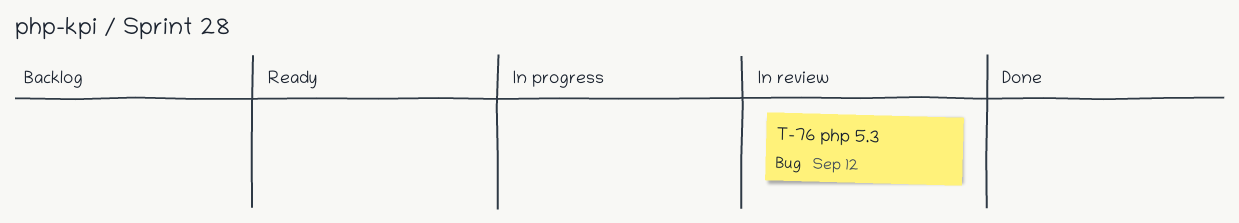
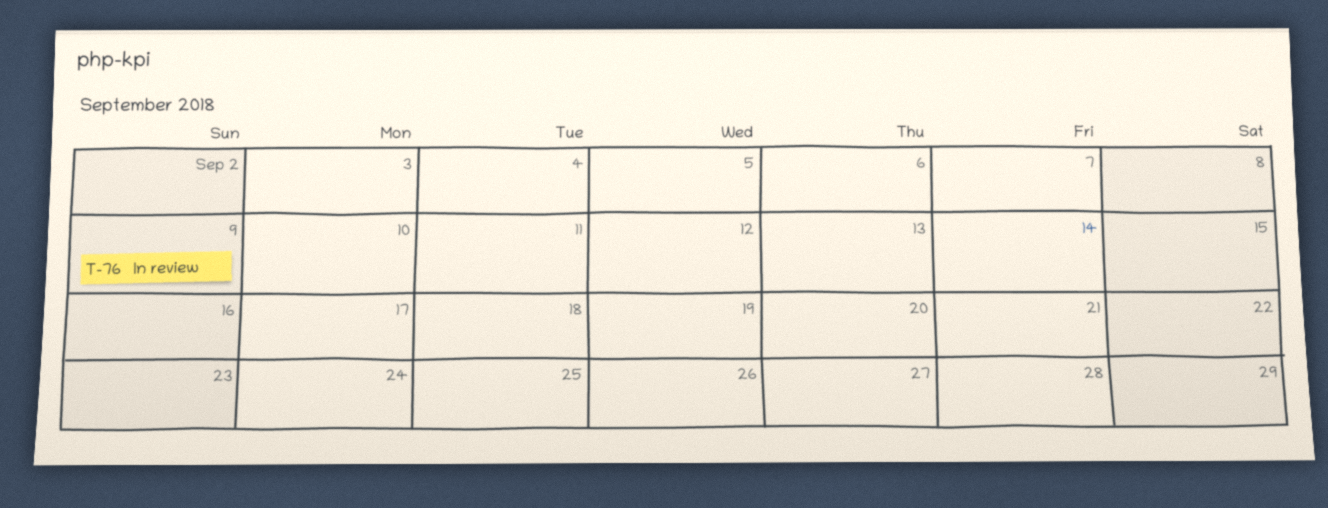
T-76, due: Sep 12 -> Sep 9

